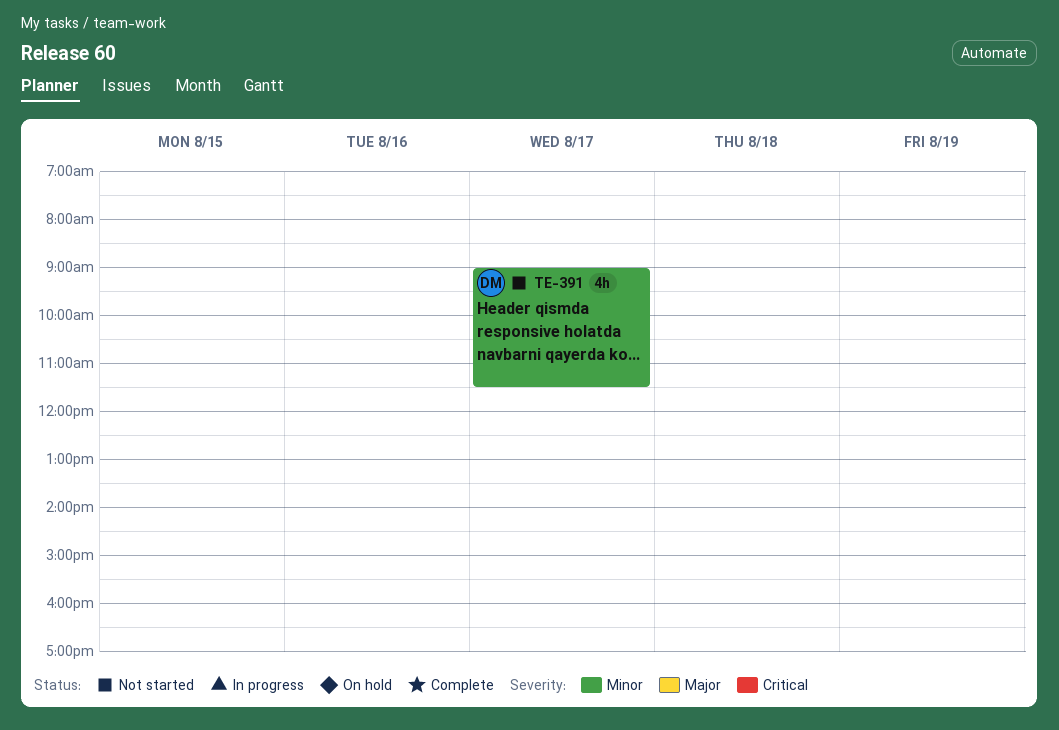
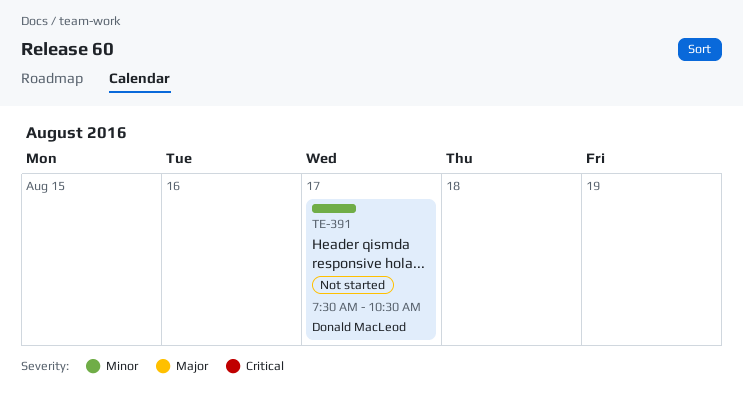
TE-391, begins: 09:00 -> 07:30
TE-391, ends: 11:30 -> 10:30

